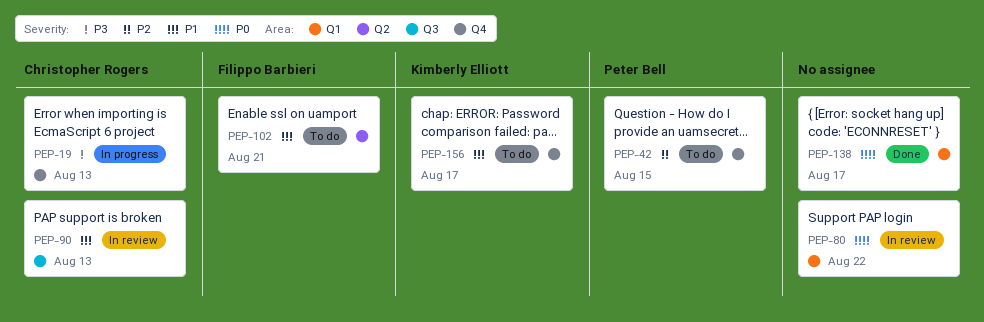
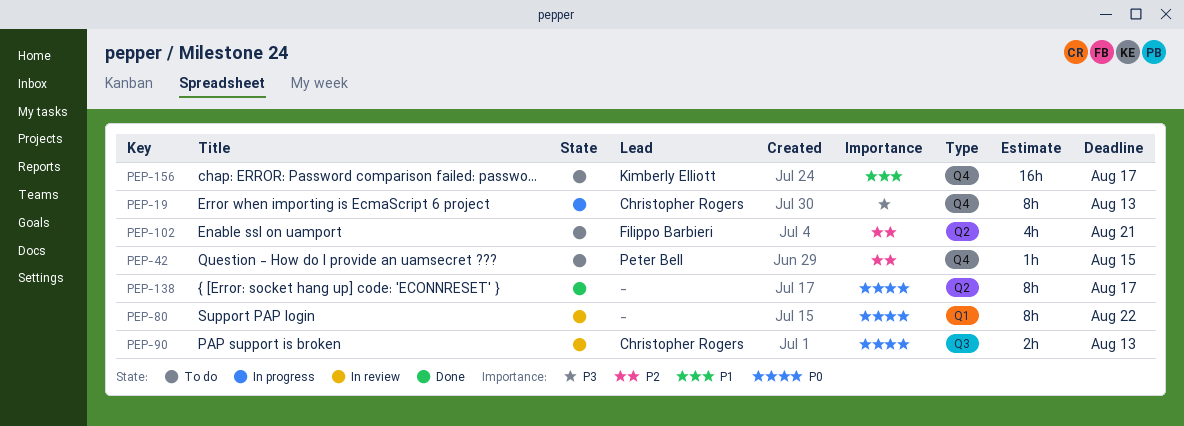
PEP-90, priority: P1 -> P0
PEP-102, priority: P1 -> P2
PEP-138, label: Q1 -> Q2

